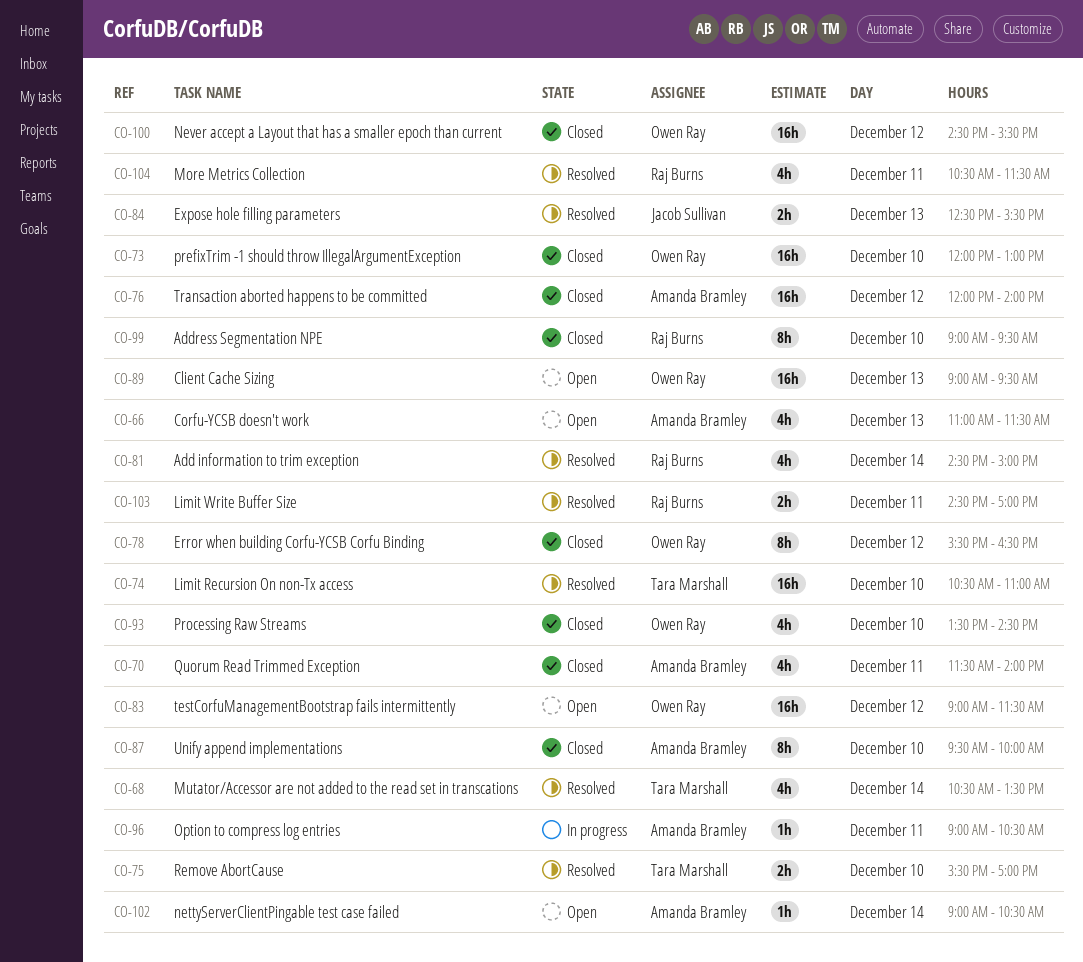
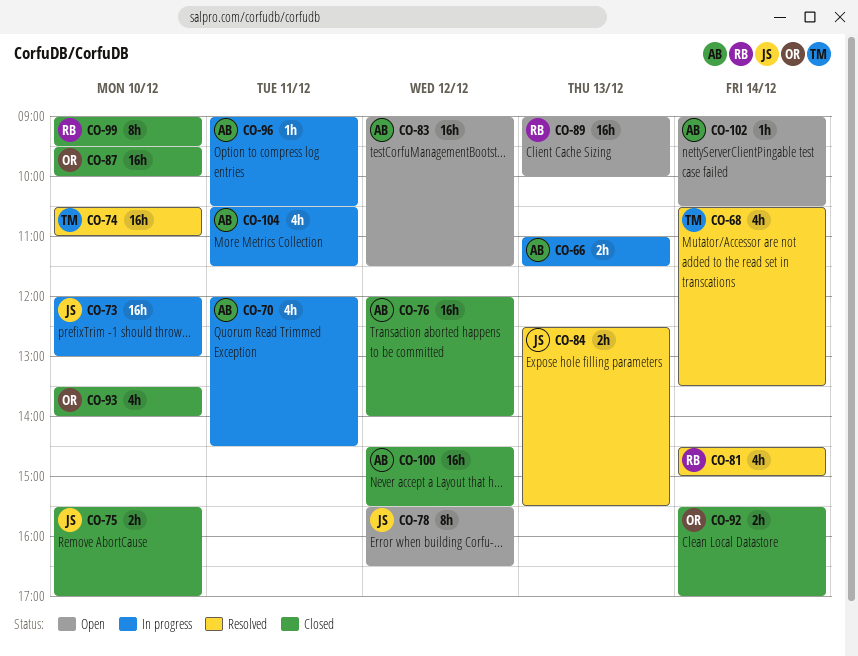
CO-66, status: Open -> In progress
CO-66, estimate: 4h -> 2h
CO-70, status: Closed -> In progress
CO-70, begins: 11:30 -> 12:00
CO-70, ends: 14:00 -> 14:30
CO-73, status: Closed -> In progress
CO-73, owner: Owen Ray -> Jacob Sullivan
CO-75, status: Resolved -> Closed
CO-75, owner: Tara Marshall -> Jacob Sullivan
CO-78, status: Closed -> Open
CO-78, owner: Owen Ray -> Jacob Sullivan
CO-83, owner: Owen Ray -> Amanda Bramley
CO-87, owner: Amanda Bramley -> Owen Ray
CO-87, estimate: 8h -> 16h
CO-89, owner: Owen Ray -> Raj Burns
CO-89, ends: 09:30 -> 10:00
CO-92: none -> present
CO-93, ends: 14:30 -> 14:00
CO-100, owner: Owen Ray -> Amanda Bramley
CO-103: present -> none
CO-104, status: Resolved -> In progress
CO-104, owner: Raj Burns -> Amanda Bramley

